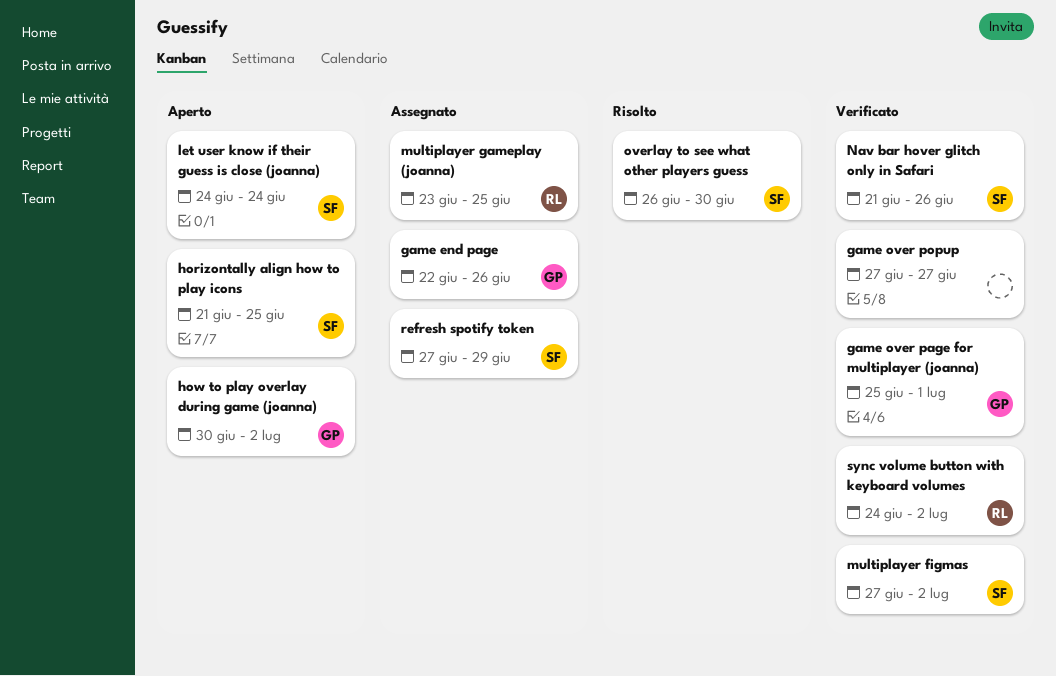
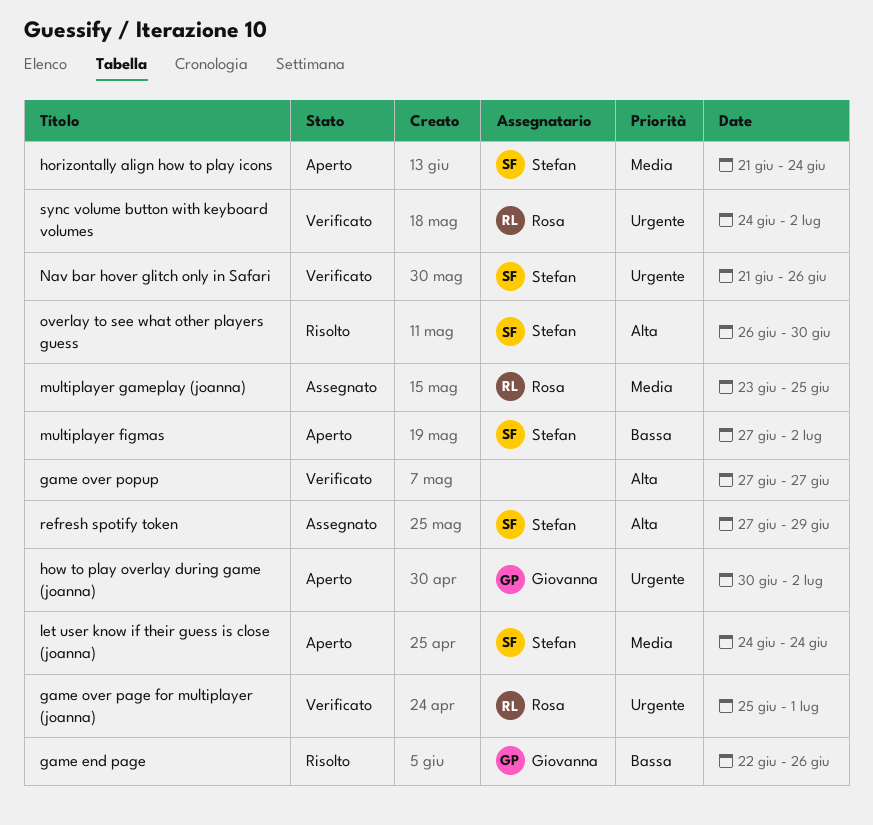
game end page, status: Assegnato -> Risolto
game over page for multiplayer (joanna), owner: Giovanna -> Rosa
horizontally align how to play icons, due: Jun 25 -> Jun 24
multiplayer figmas, status: Verificato -> Aperto

